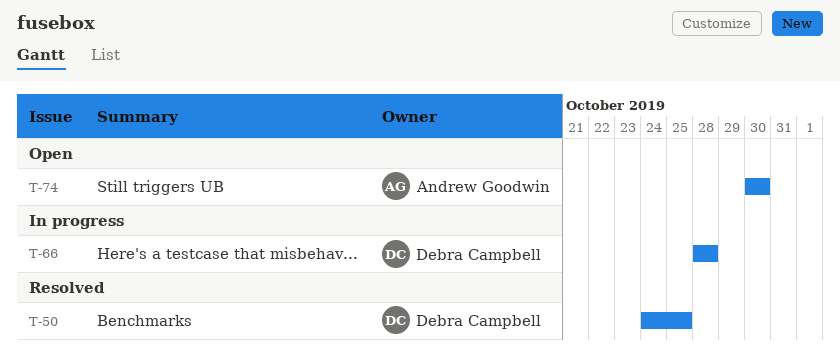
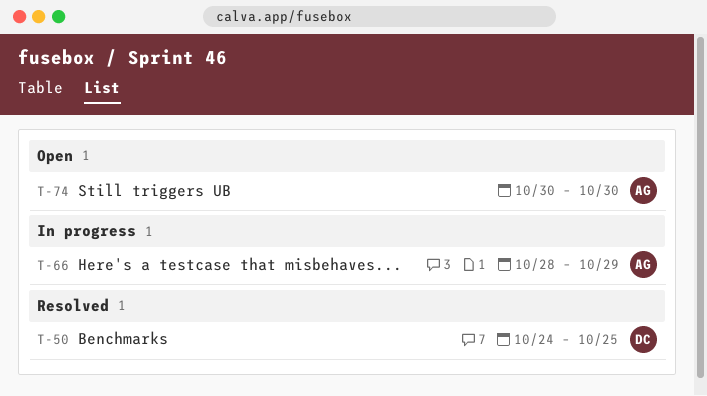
T-66, owner: Debra Campbell -> Andrew Goodwin
T-66, due: Oct 28 -> Oct 29

